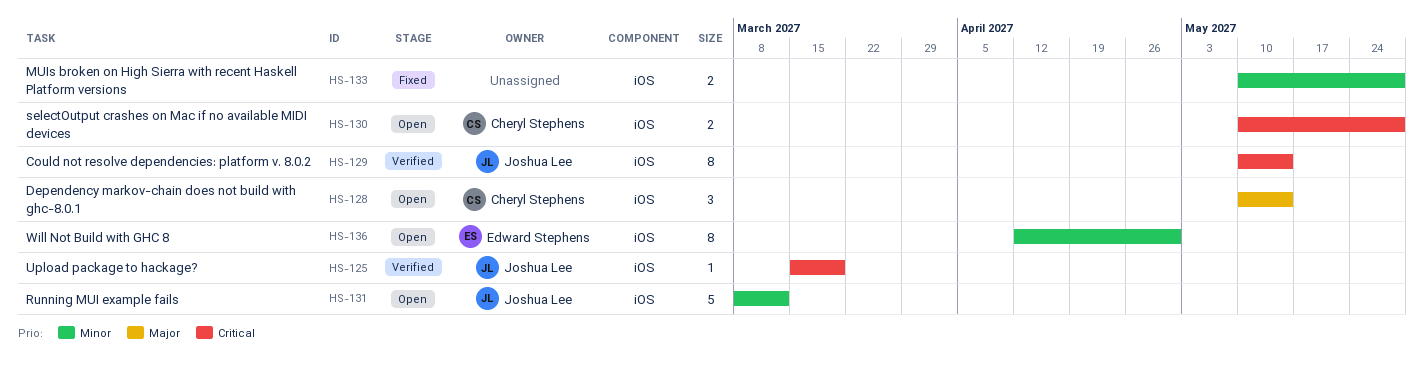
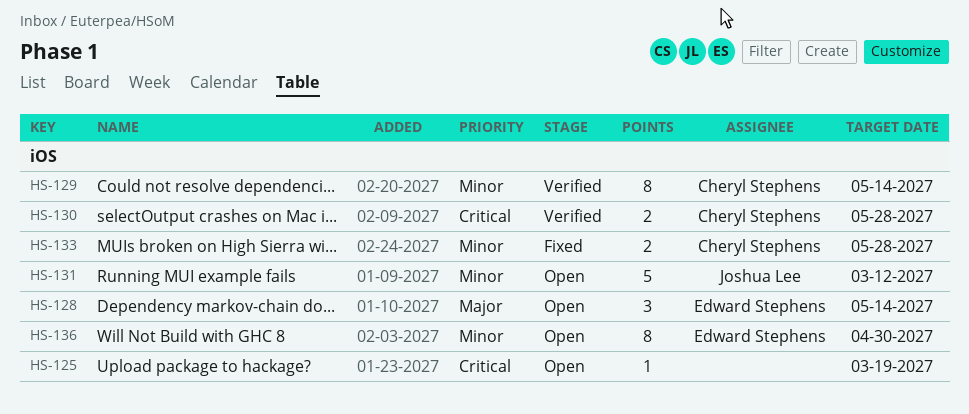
HS-125, status: Verified -> Open
HS-125, owner: Joshua Lee -> none
HS-128, owner: Cheryl Stephens -> Edward Stephens
HS-129, owner: Joshua Lee -> Cheryl Stephens
HS-129, priority: Critical -> Minor
HS-130, status: Open -> Verified
HS-133, owner: none -> Cheryl Stephens

